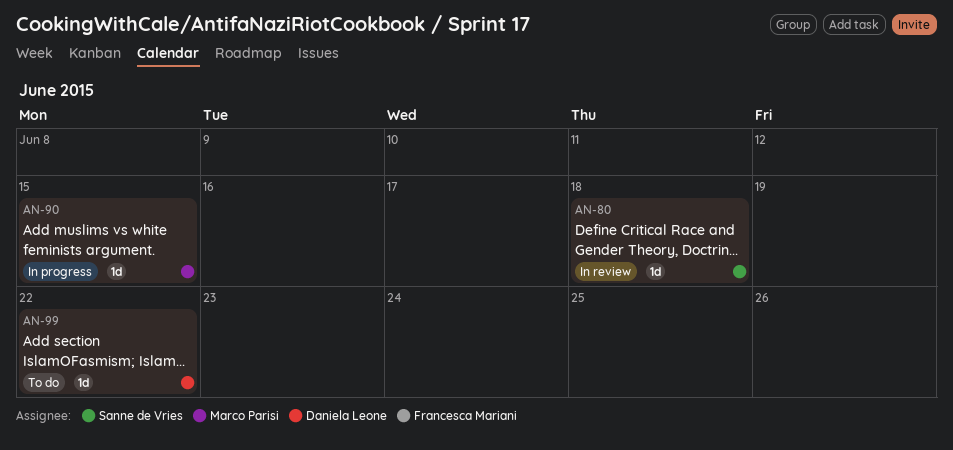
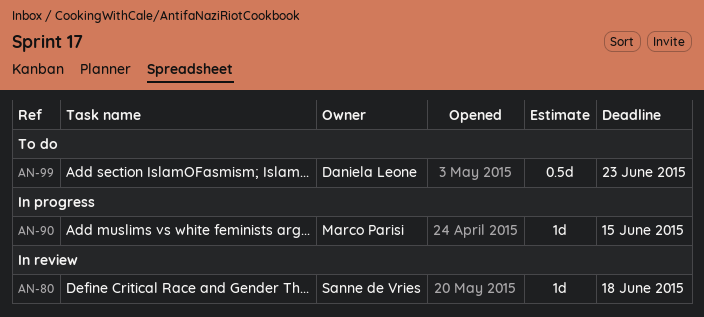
AN-99, estimate: 1d -> 0.5d
AN-99, due: Jun 22 -> Jun 23

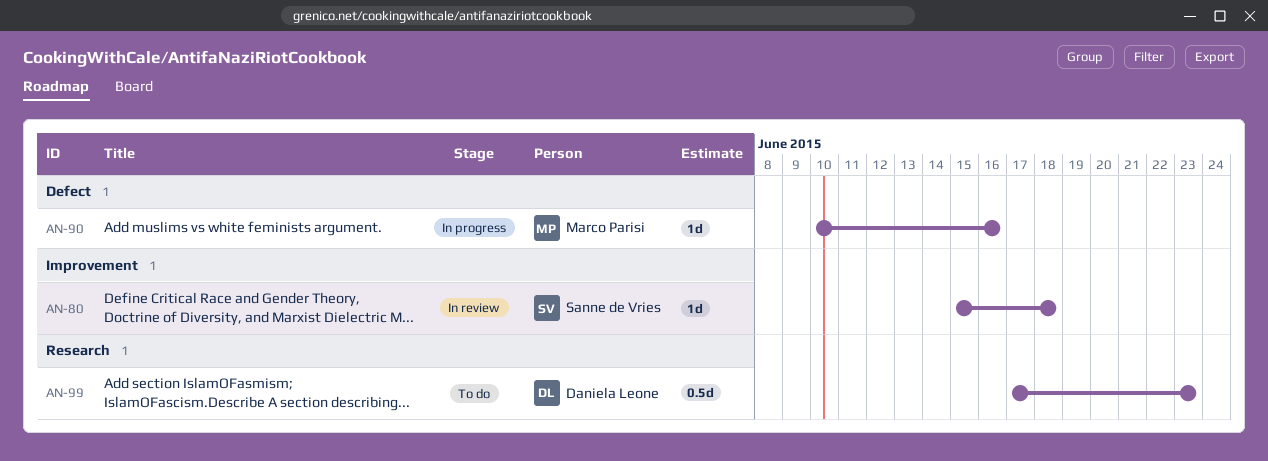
AN-90, due: Jun 15 -> Jun 16

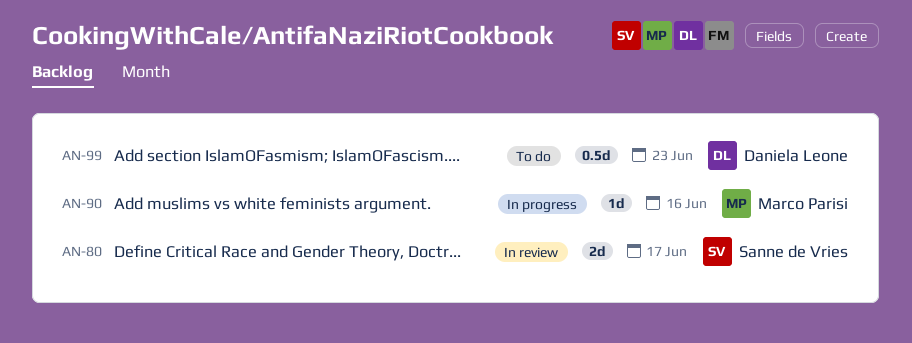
AN-80, estimate: 1d -> 2d
AN-80, due: Jun 18 -> Jun 17

